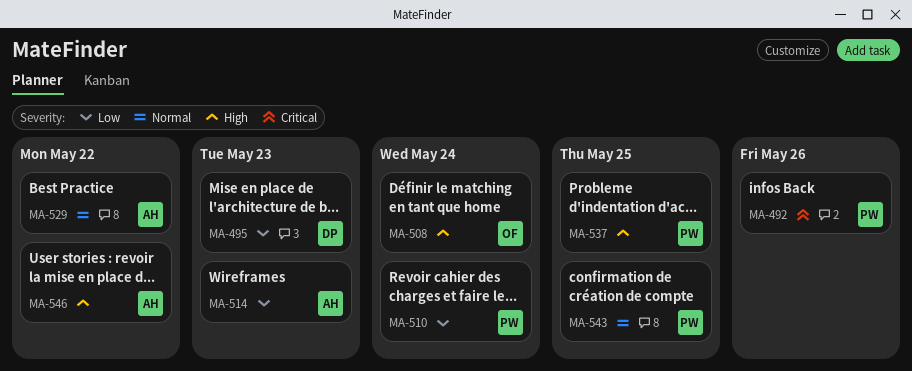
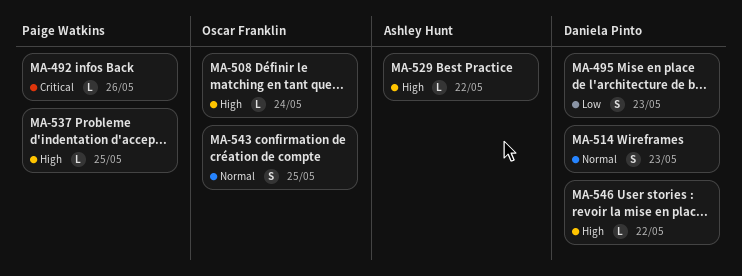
MA-510: present -> none
MA-514, owner: Ashley Hunt -> Daniela Pinto
MA-514, priority: Low -> Normal
MA-529, priority: Normal -> High
MA-543, owner: Paige Watkins -> Oscar Franklin
MA-546, owner: Ashley Hunt -> Daniela Pinto

